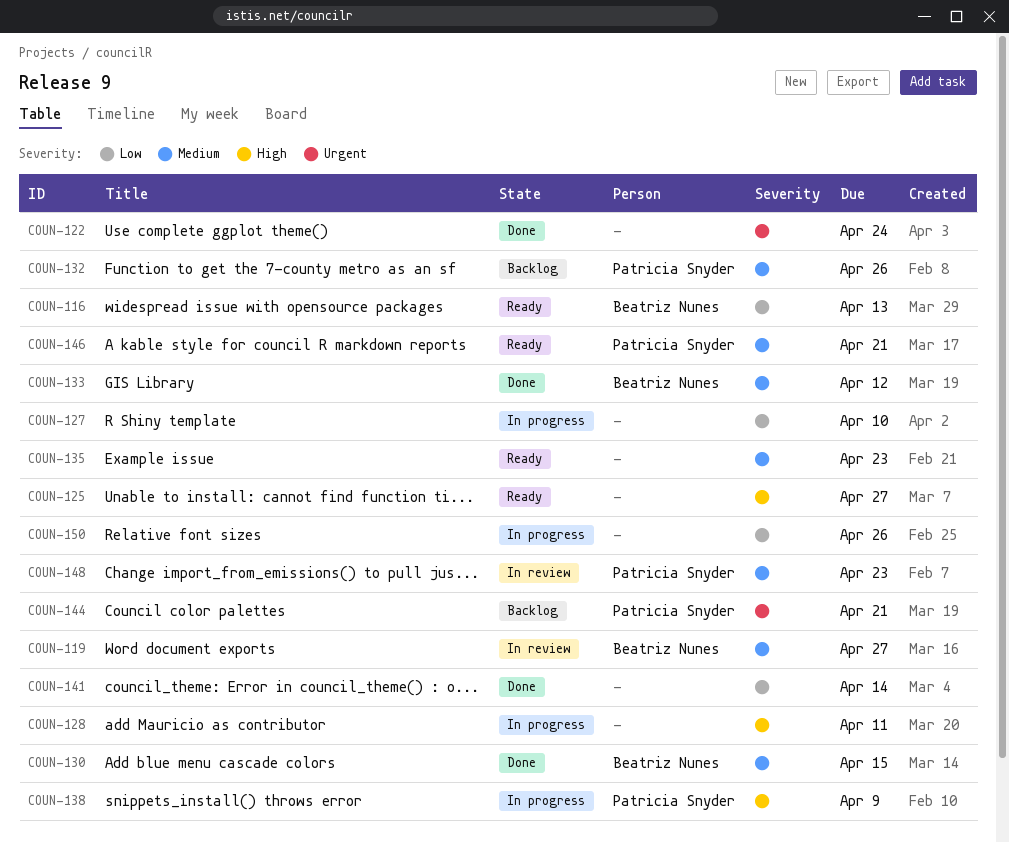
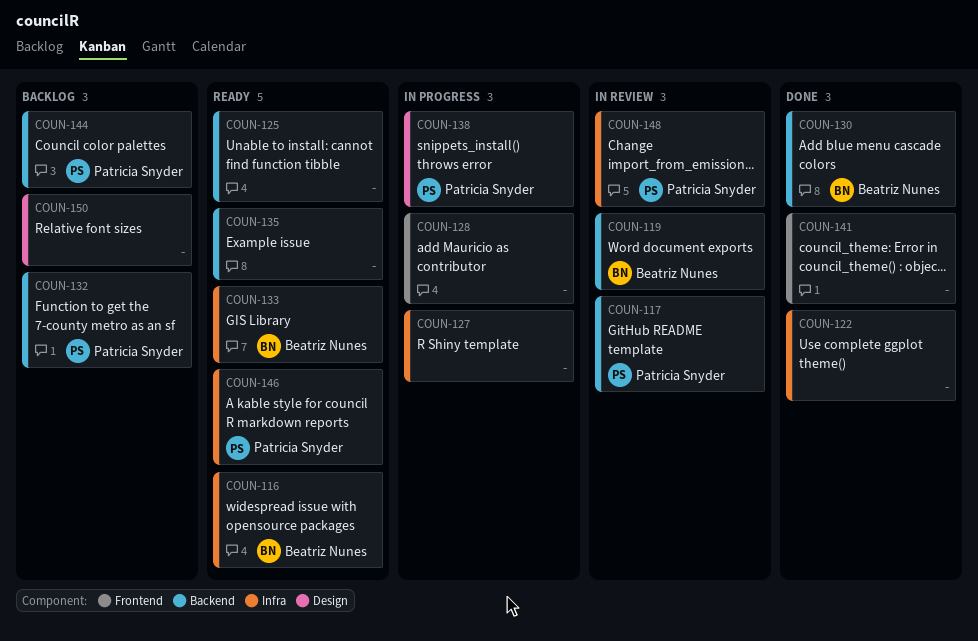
COUN-117: none -> present
COUN-133, status: Done -> Ready
COUN-150, status: In progress -> Backlog

